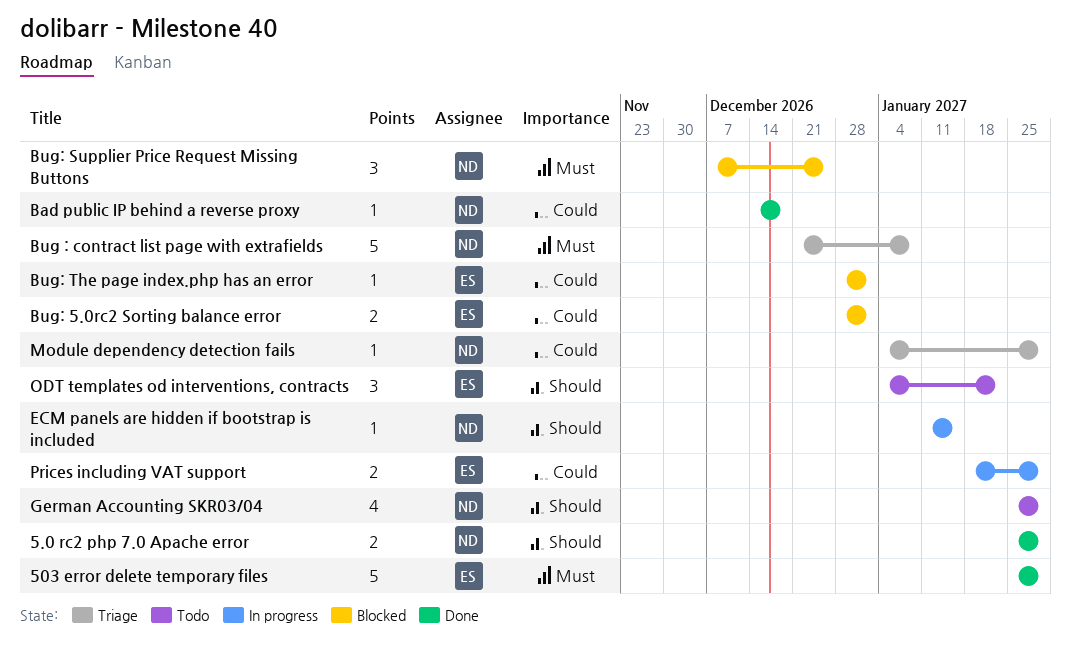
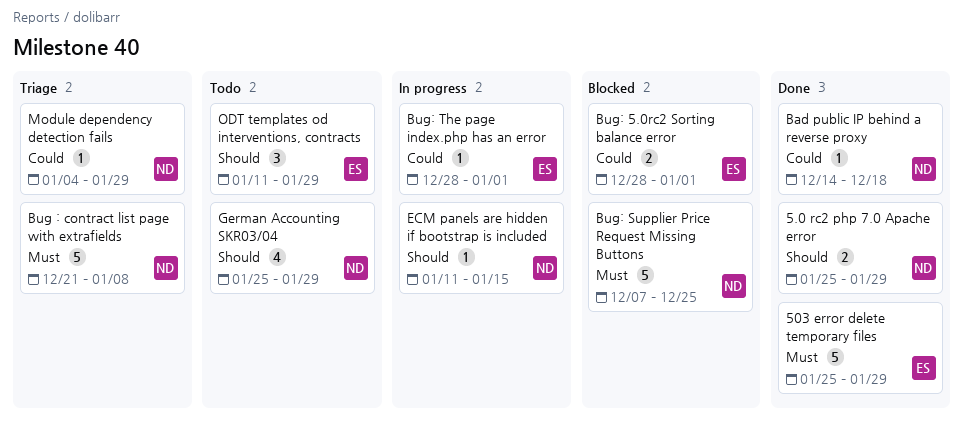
Bug: Supplier Price Request Missing Buttons, estimate: 3 -> 5
Bug: The page index.php has an error, status: Blocked -> In progress
ODT templates od interventions, contracts, start: Jan 4 -> Jan 11
ODT templates od interventions, contracts, due: Jan 22 -> Jan 29
Prices including VAT support: present -> none

